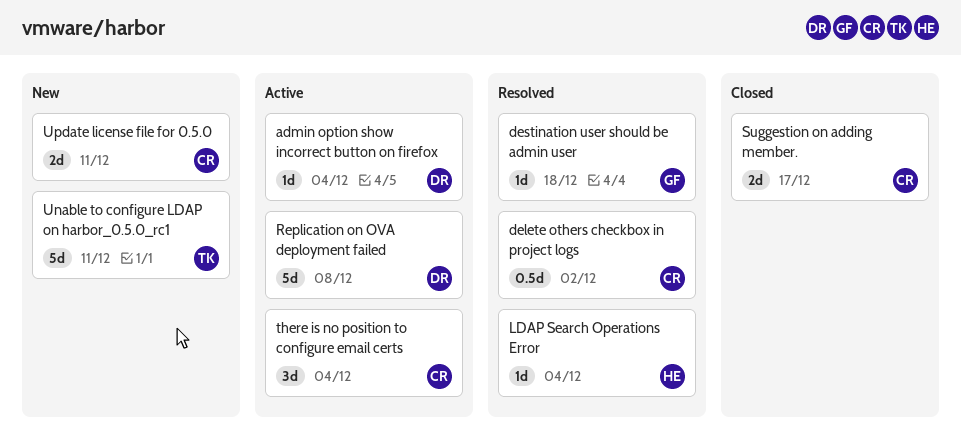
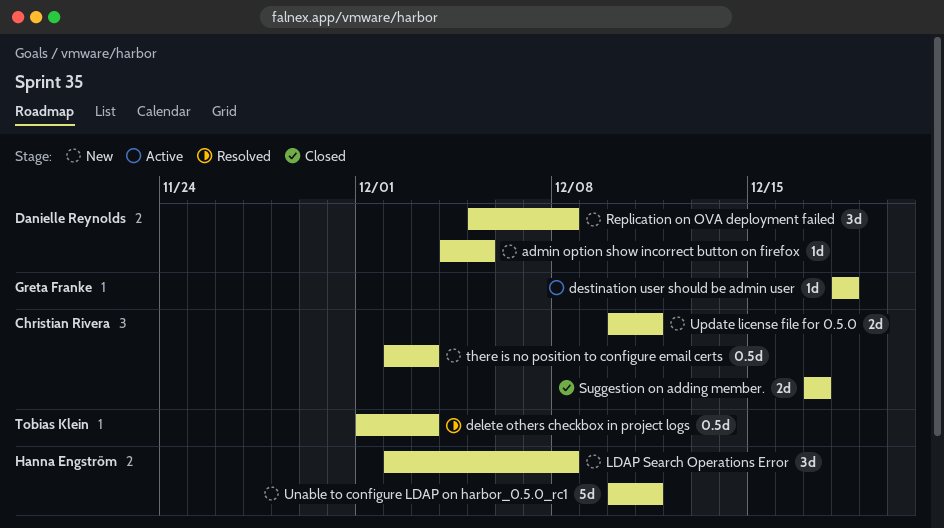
admin option show incorrect button on firefox, status: Active -> New
admin option show incorrect button on firefox, due: Dec 4 -> Dec 5
delete others checkbox in project logs, owner: Christian Rivera -> Tobias Klein
delete others checkbox in project logs, due: Dec 2 -> Dec 3
destination user should be admin user, status: Resolved -> Active
LDAP Search Operations Error, status: Resolved -> New
LDAP Search Operations Error, estimate: 1d -> 3d
LDAP Search Operations Error, due: Dec 4 -> Dec 8
Replication on OVA deployment failed, status: Active -> New
Replication on OVA deployment failed, estimate: 5d -> 3d
there is no position to configure email certs, status: Active -> New
there is no position to configure email certs, estimate: 3d -> 0.5d
there is no position to configure email certs, due: Dec 4 -> Dec 3
Unable to configure LDAP on harbor_0.5.0_rc1, owner: Tobias Klein -> Hanna Engström

